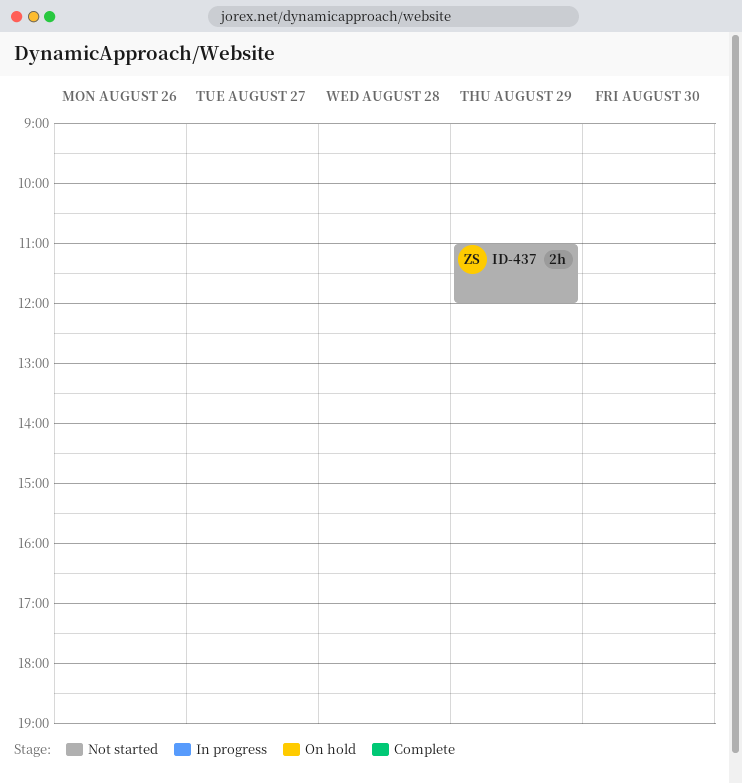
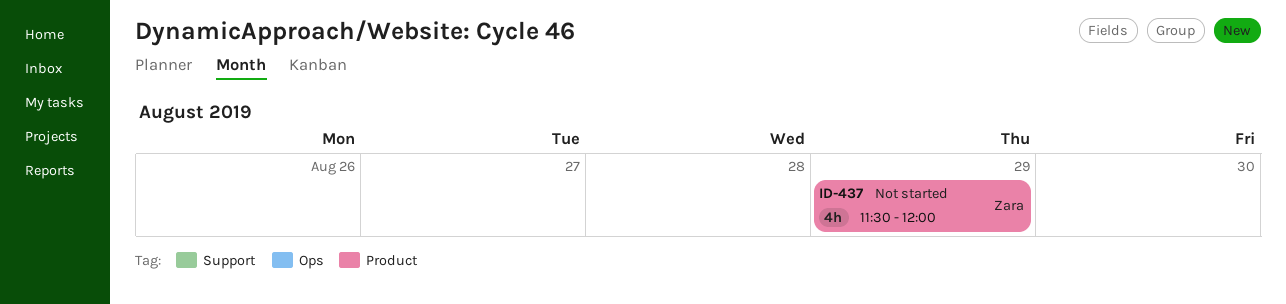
ID-437, estimate: 2h -> 4h
ID-437, begins: 11:00 -> 11:30

